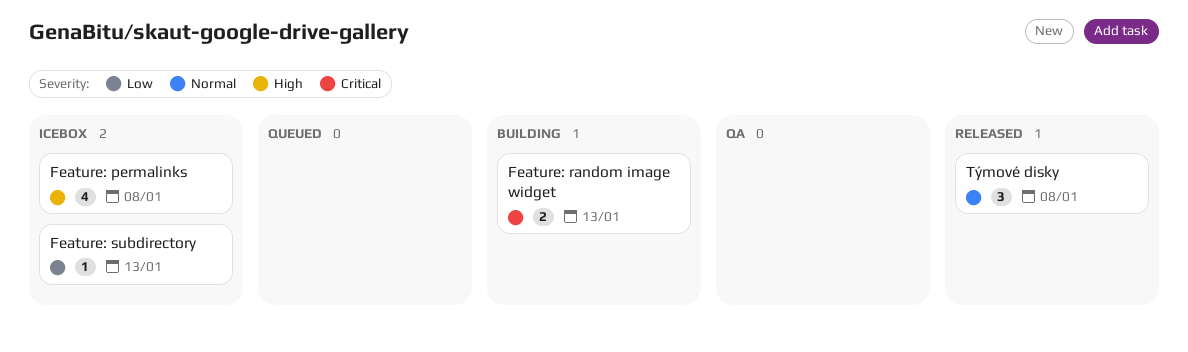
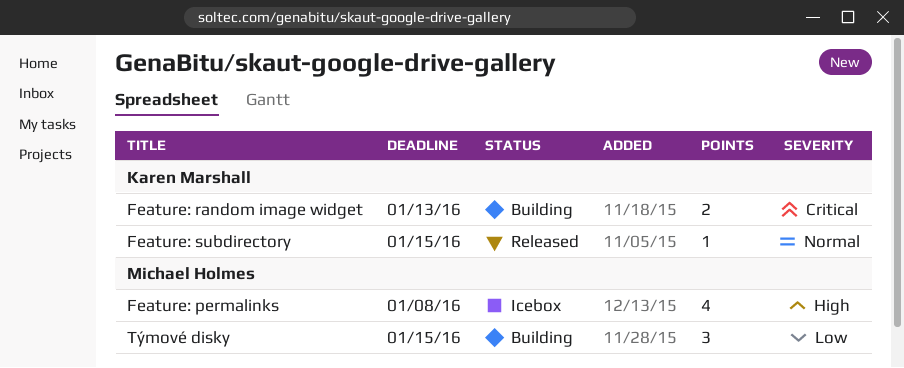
Feature: subdirectory, status: Icebox -> Released
Feature: subdirectory, priority: Low -> Normal
Feature: subdirectory, due: Jan 13 -> Jan 15
Týmové disky, status: Released -> Building
Týmové disky, priority: Normal -> Low
Týmové disky, due: Jan 8 -> Jan 15

